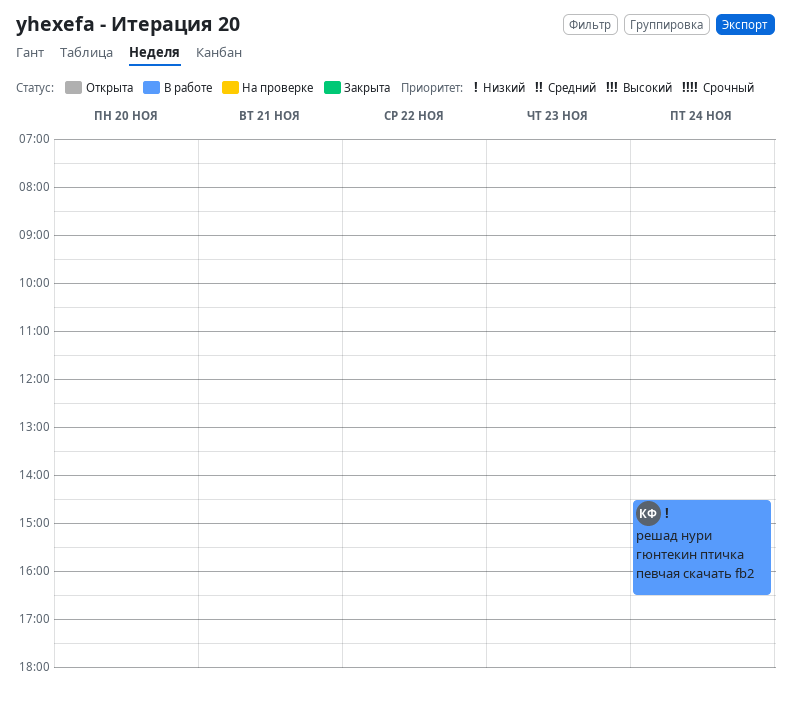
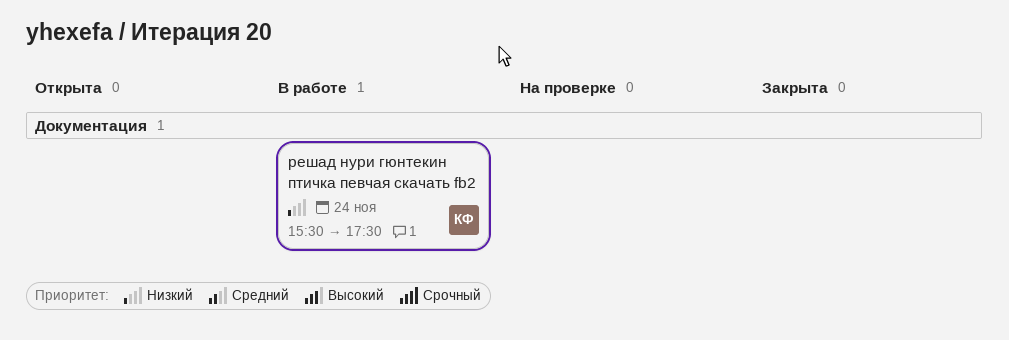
решад нури гюнтекин птичка певчая скачать fb2, begins: 14:30 -> 15:30
решад нури гюнтекин птичка певчая скачать fb2, ends: 16:30 -> 17:30

